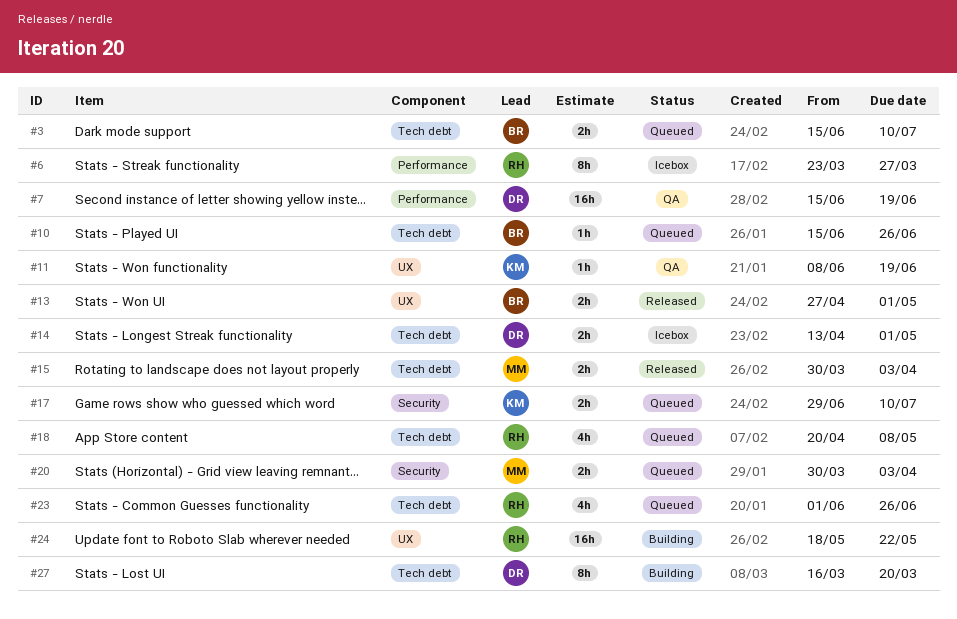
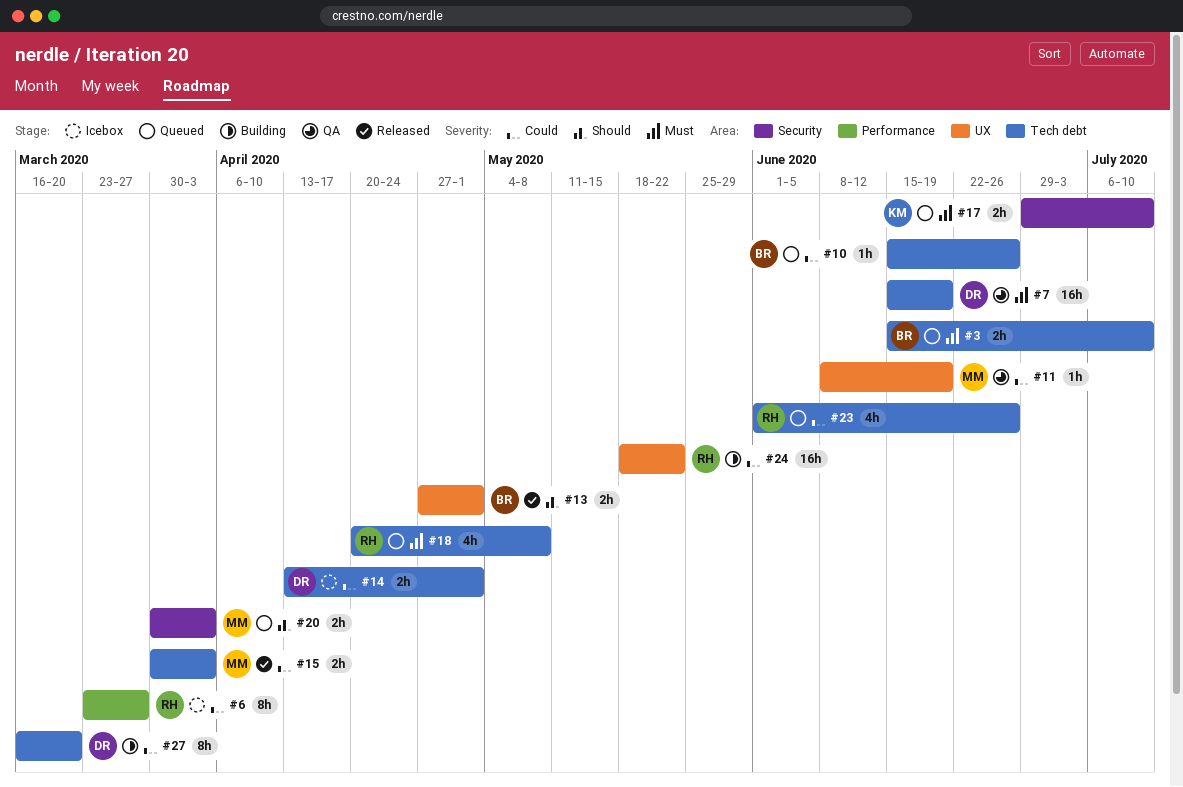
#7, label: Performance -> Tech debt
#11, owner: KM -> MM

